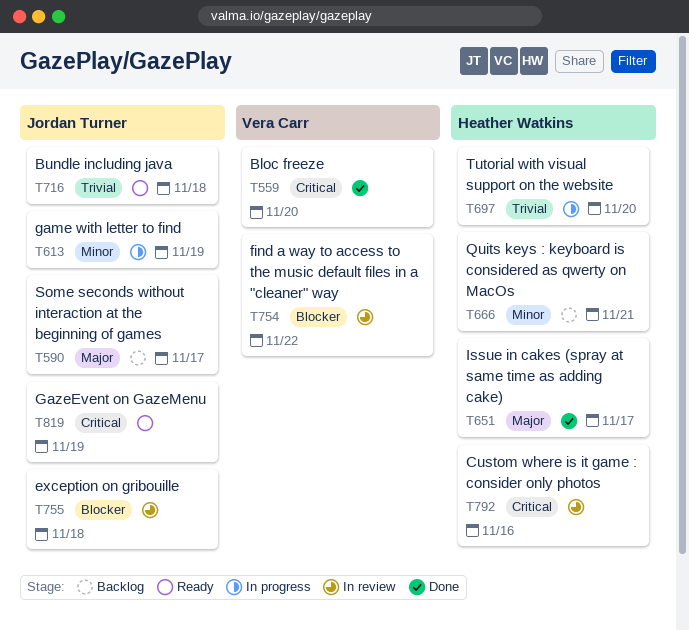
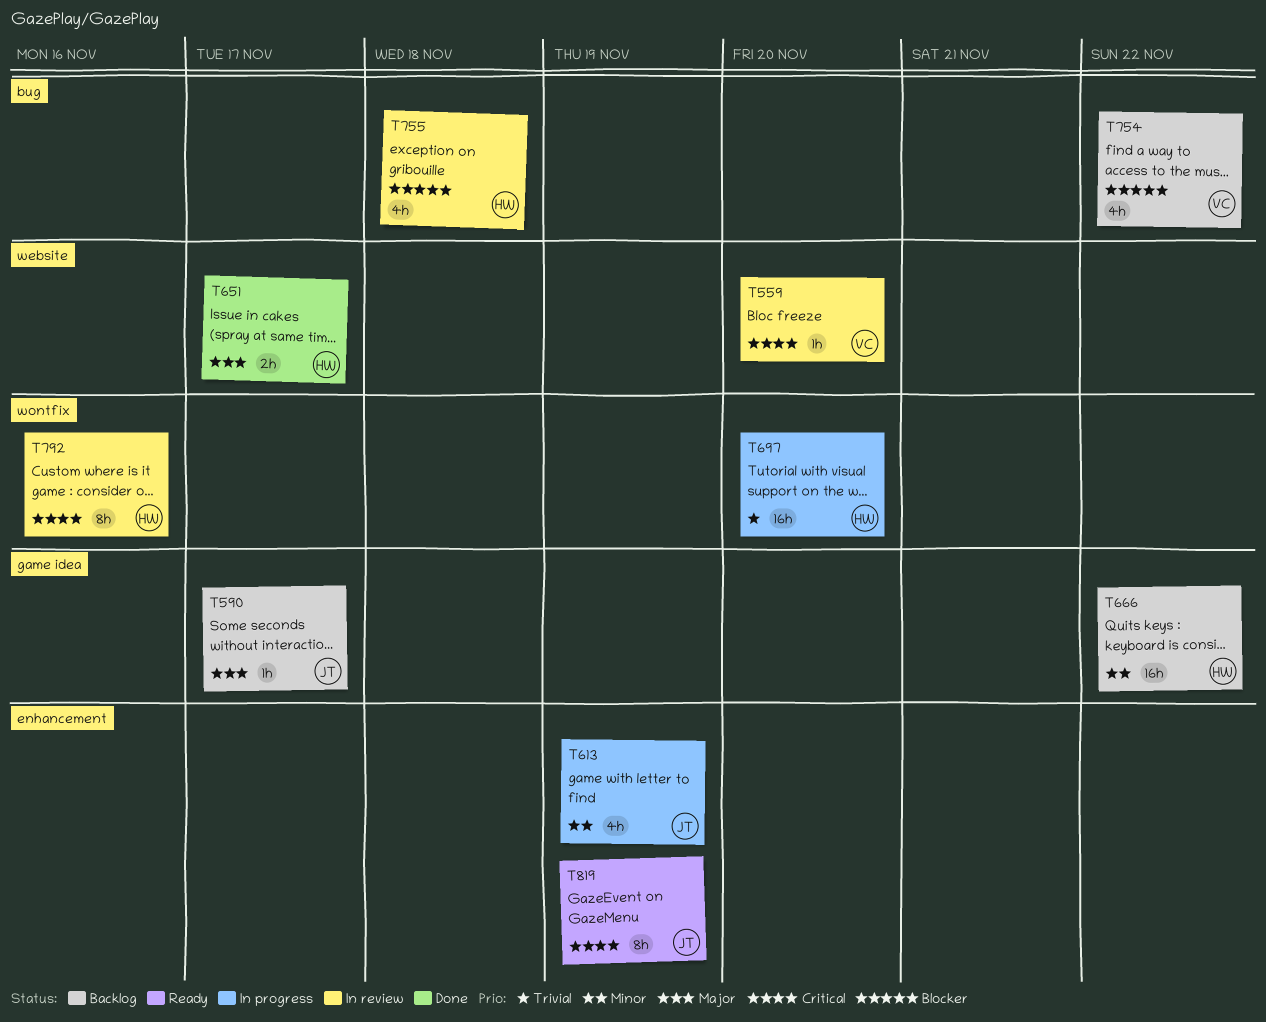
T559, status: Done -> In review
T666, due: Nov 21 -> Nov 22
T716: present -> none
T754, status: In review -> Backlog
T755, owner: Jordan Turner -> Heather Watkins

